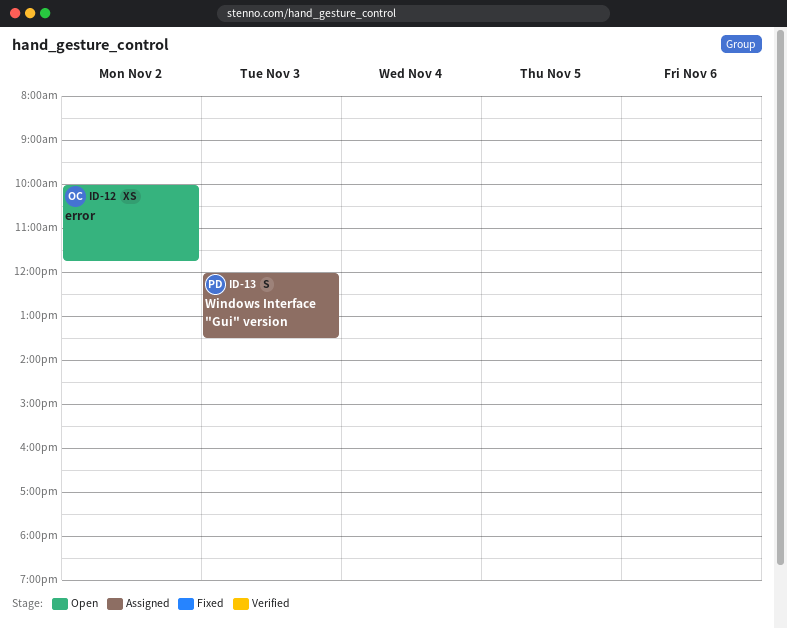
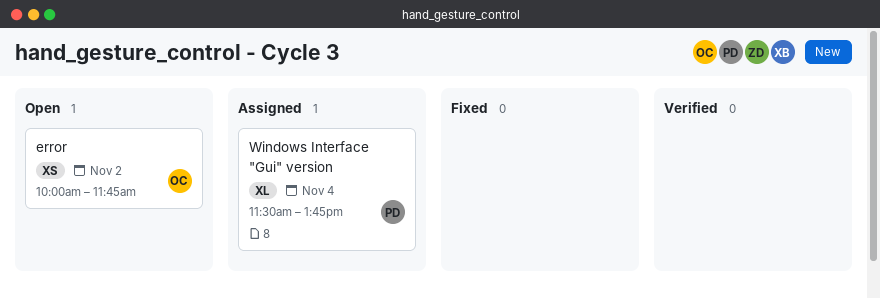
Windows Interface "Gui" version, estimate: S -> XL
Windows Interface "Gui" version, day: Nov 3 -> Nov 4
Windows Interface "Gui" version, begins: 12:00 -> 11:30
Windows Interface "Gui" version, ends: 13:30 -> 13:45

